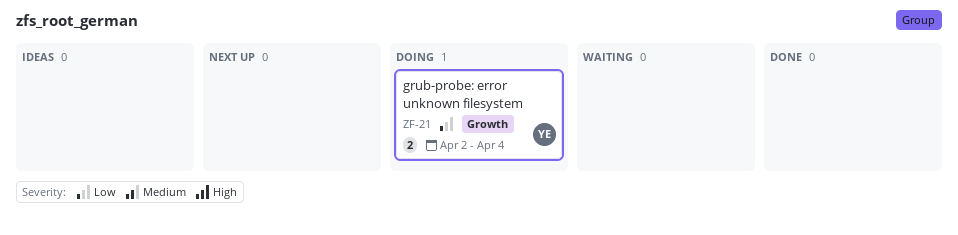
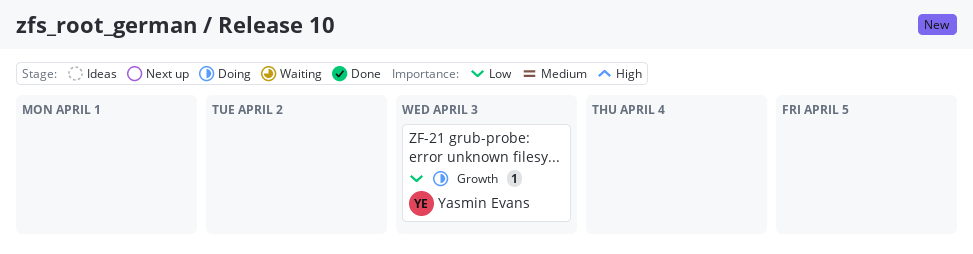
ZF-21, estimate: 2 -> 1
ZF-21, due: Apr 4 -> Apr 3

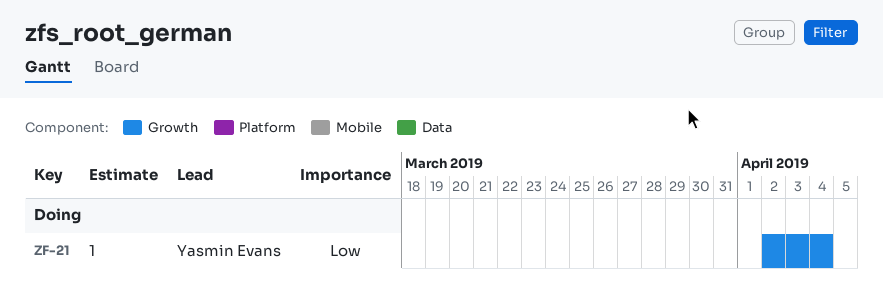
ZF-21, due: Apr 3 -> Apr 4

